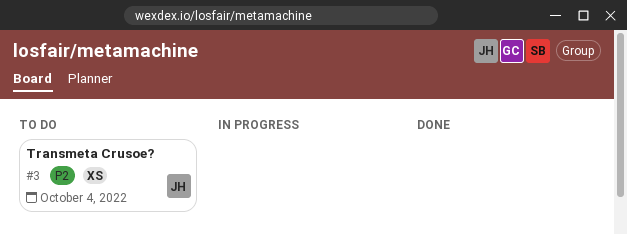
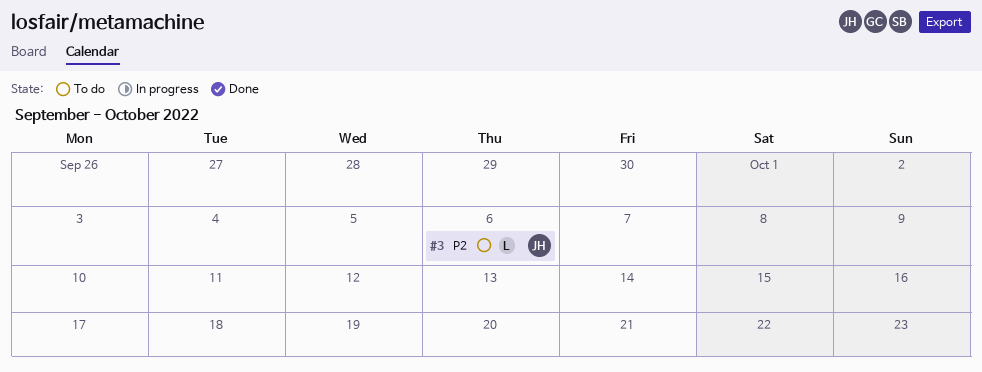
#3, estimate: XS -> L
#3, due: Oct 4 -> Oct 6

